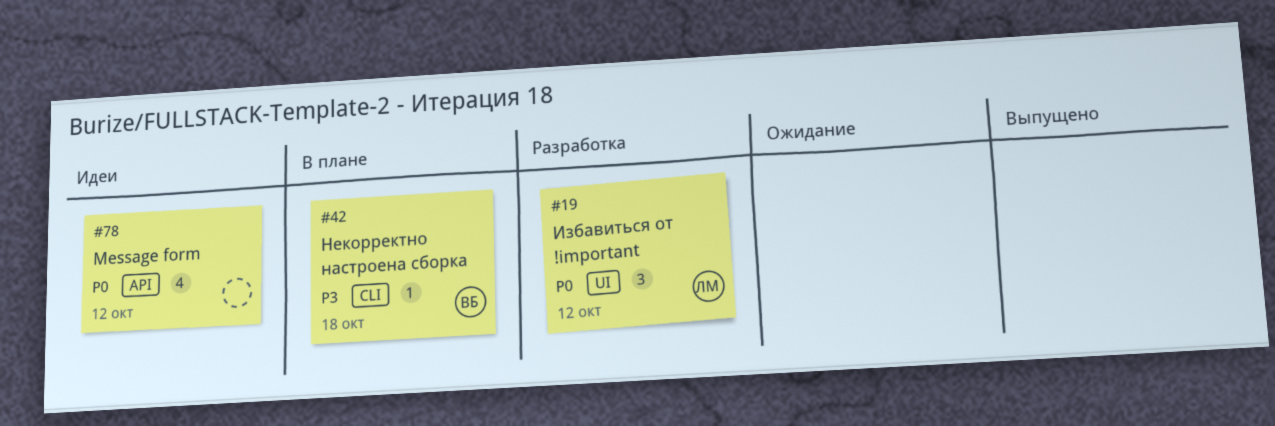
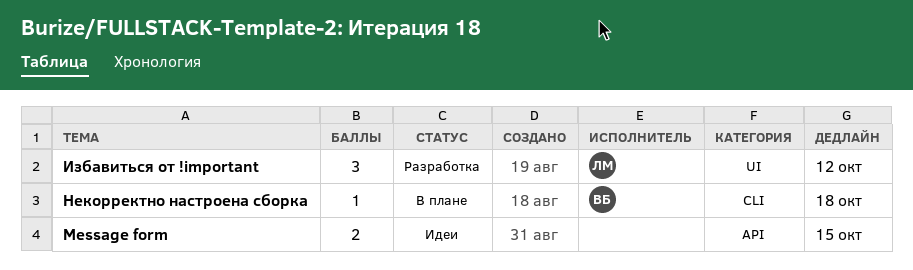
Message form, estimate: 4 -> 2
Message form, due: Oct 12 -> Oct 15

